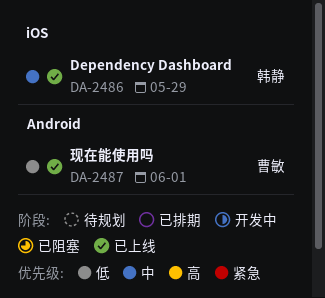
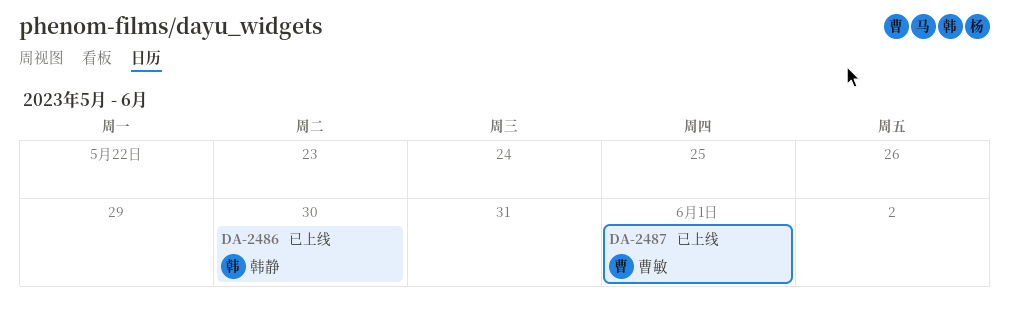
DA-2486, due: May 29 -> May 30

